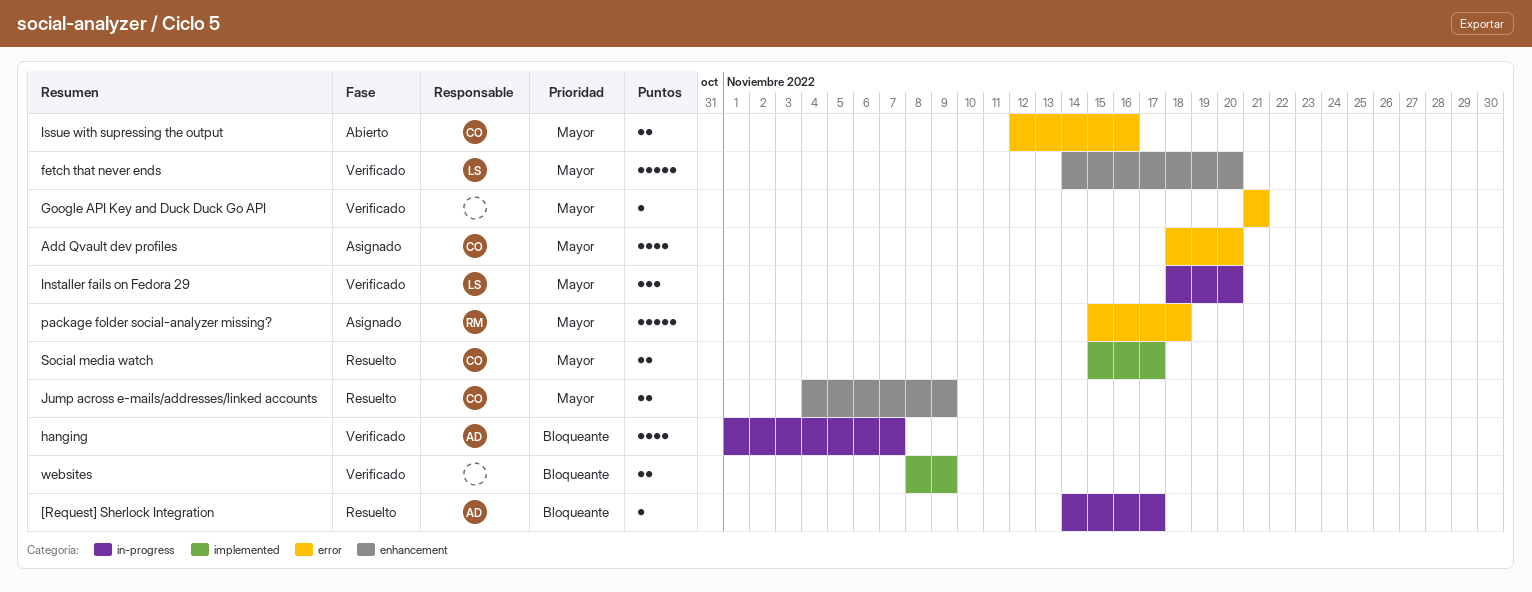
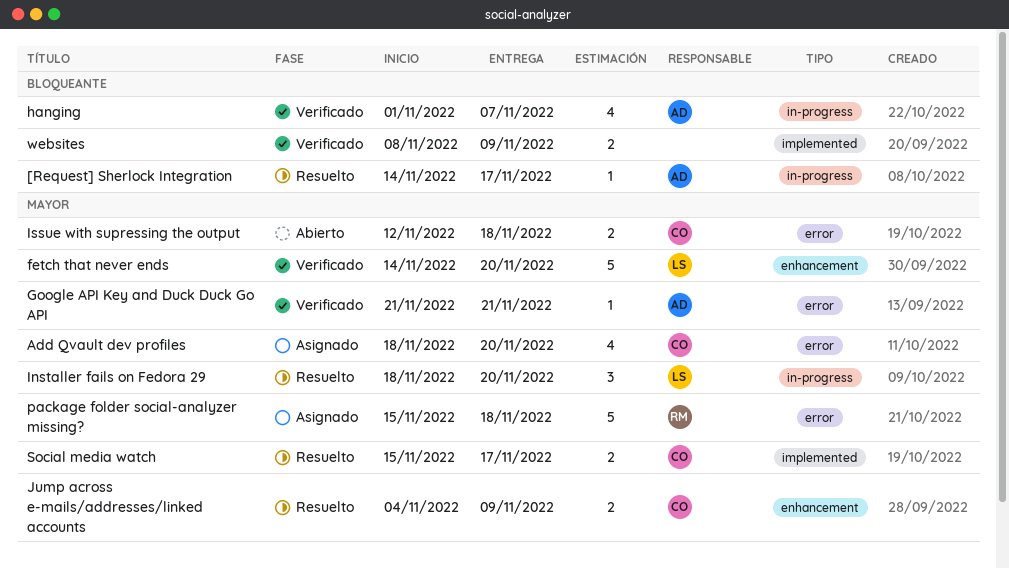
Google API Key and Duck Duck Go API, owner: none -> AD
Installer fails on Fedora 29, status: Verificado -> Resuelto
Issue with supressing the output, due: Nov 16 -> Nov 18

